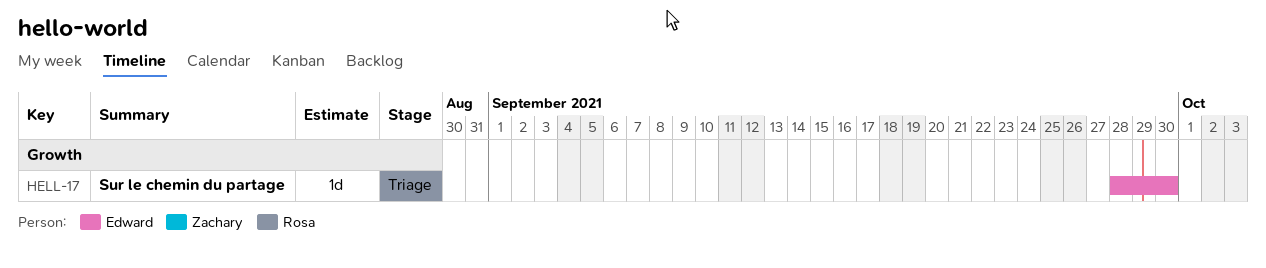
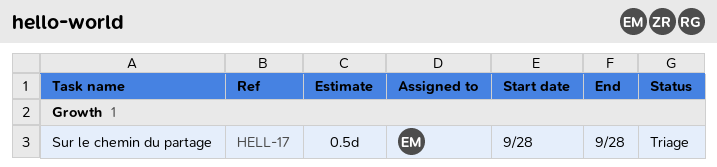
HELL-17, estimate: 1d -> 0.5d
HELL-17, due: Sep 30 -> Sep 28

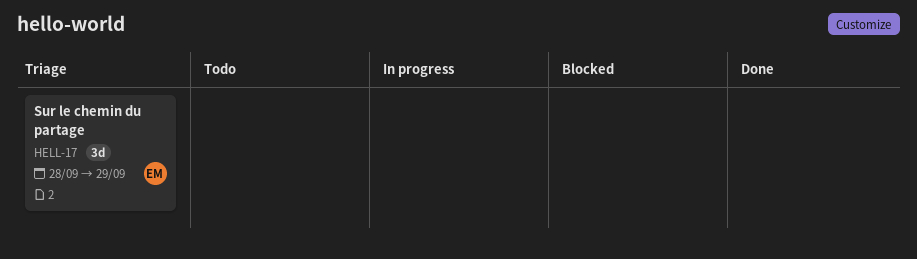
HELL-17, estimate: 0.5d -> 3d
HELL-17, due: Sep 28 -> Sep 29

